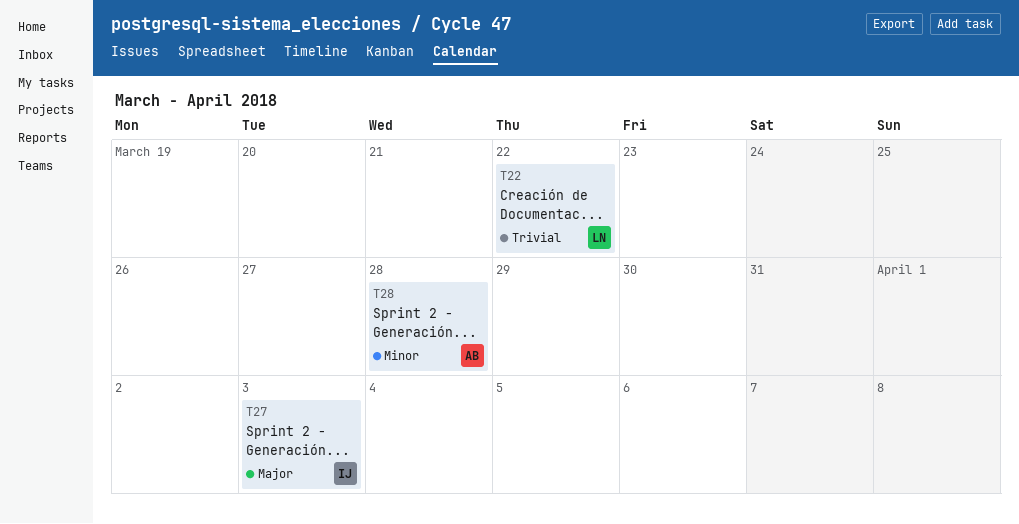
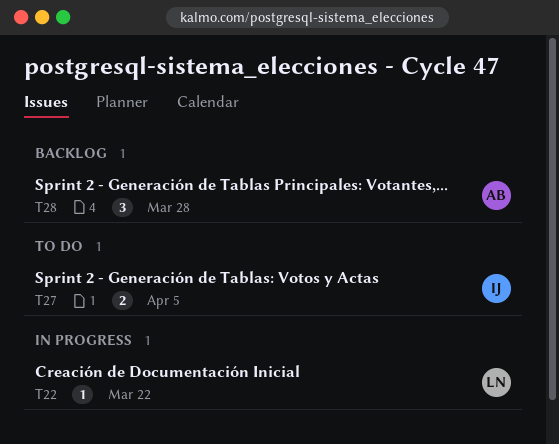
T27, due: Apr 3 -> Apr 5

